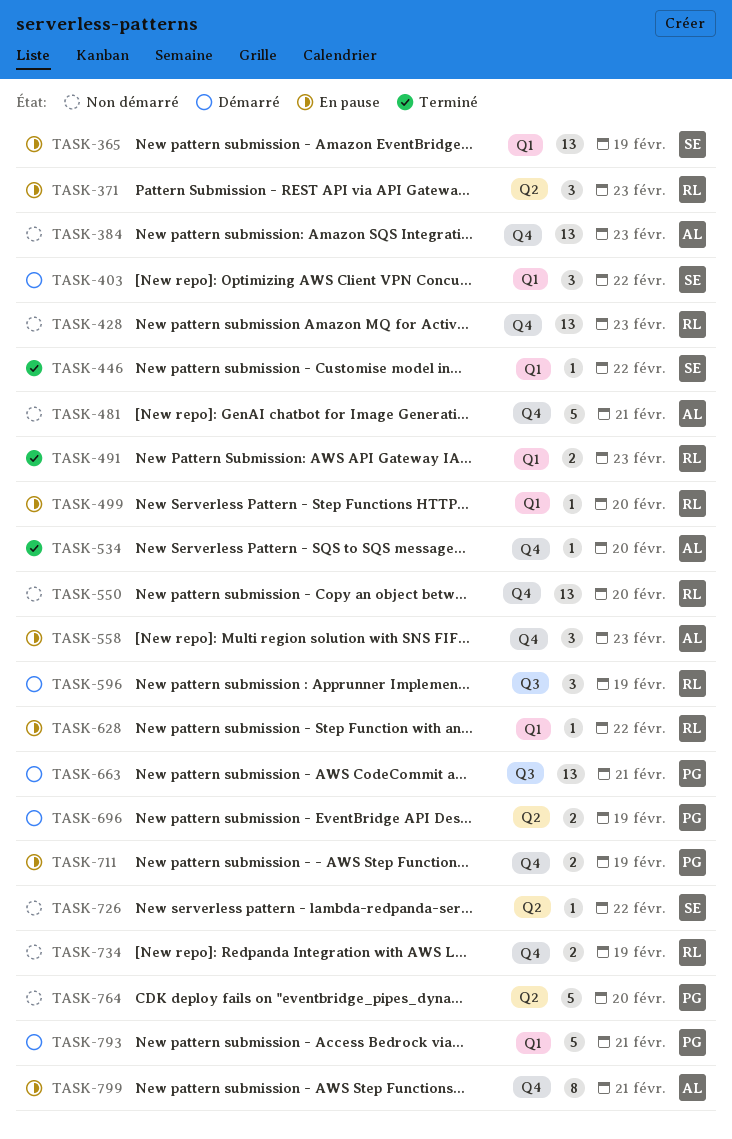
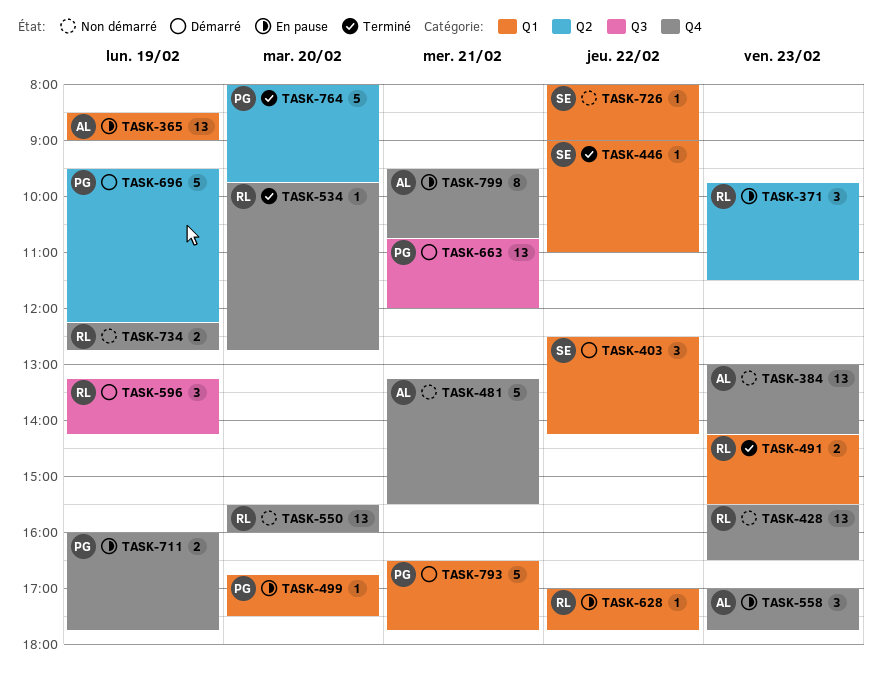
TASK-365, owner: SE -> AL
TASK-499, owner: RL -> PG
TASK-534, owner: AL -> RL
TASK-696, estimate: 2 -> 5
TASK-726, label: Q2 -> Q1
TASK-764, status: Non démarré -> Terminé

